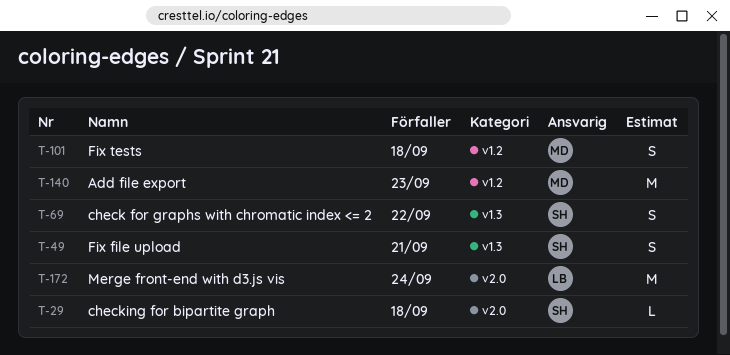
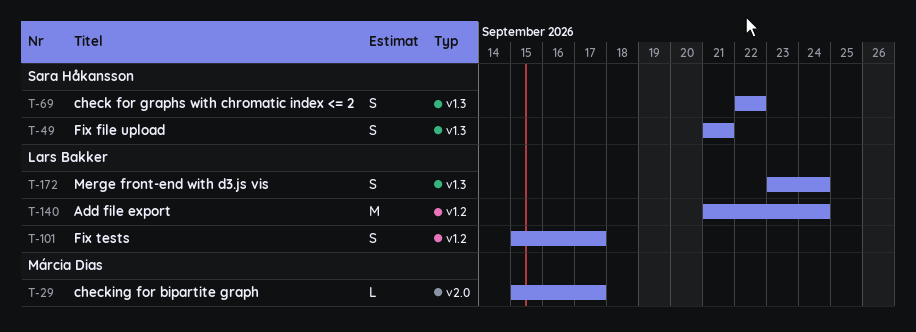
T-29, owner: Sara Håkansson -> Márcia Dias
T-29, due: Sep 18 -> Sep 17
T-101, owner: Márcia Dias -> Lars Bakker
T-101, due: Sep 18 -> Sep 17
T-140, owner: Márcia Dias -> Lars Bakker
T-140, due: Sep 23 -> Sep 24
T-172, label: v2.0 -> v1.3
T-172, estimate: M -> S

